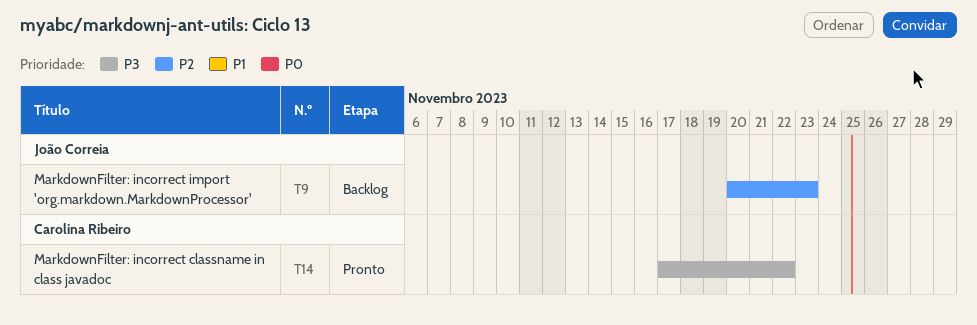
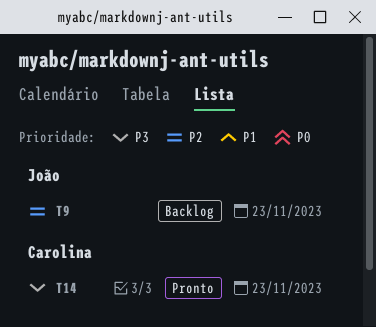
T14, due: Nov 22 -> Nov 23

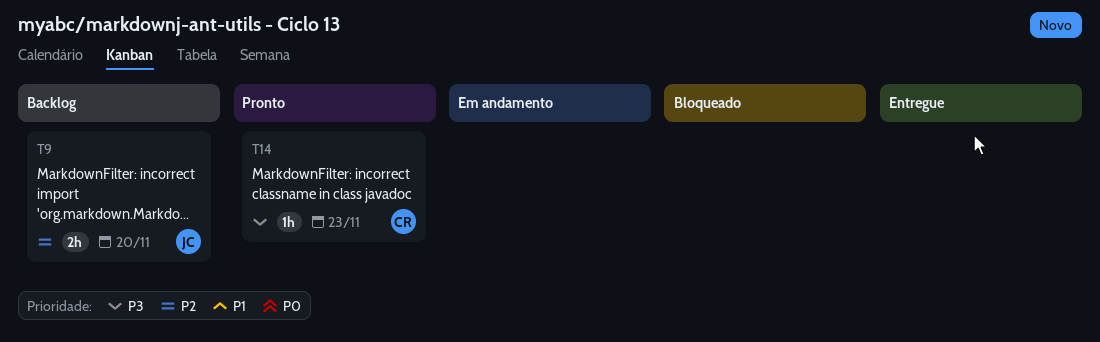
T9, due: Nov 23 -> Nov 20

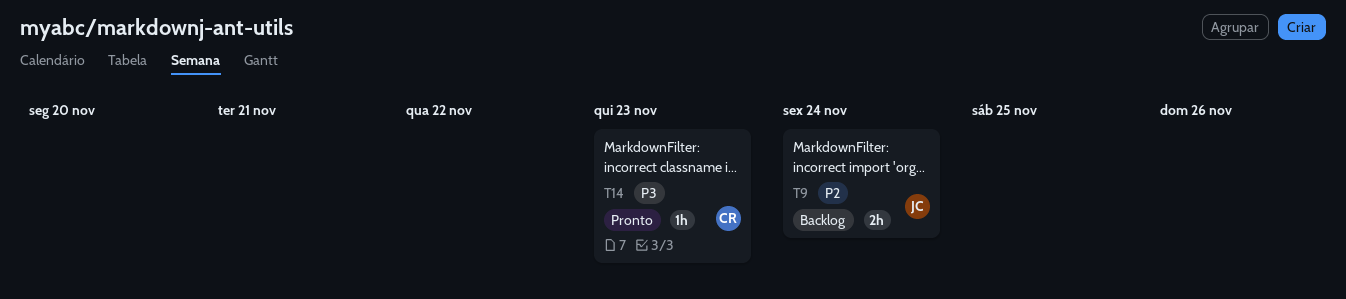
T9, due: Nov 20 -> Nov 24

